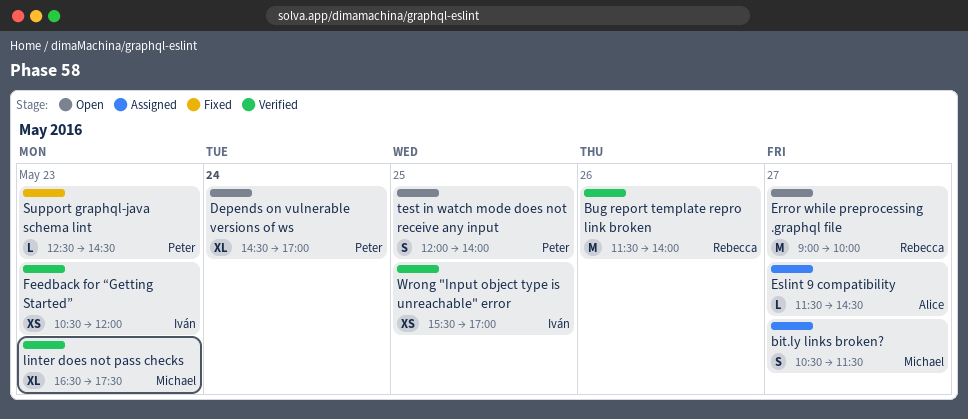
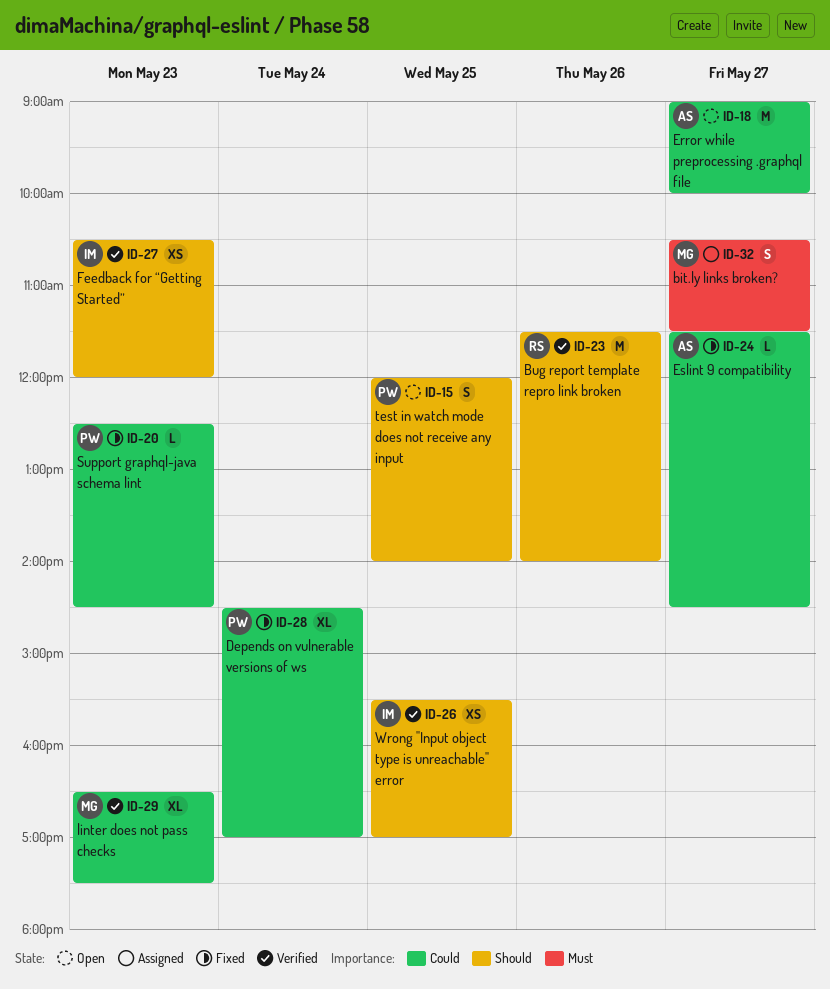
Depends on vulnerable versions of ws, status: Open -> Fixed
Error while preprocessing .graphql file, owner: Rebecca -> Alice
Eslint 9 compatibility, status: Assigned -> Fixed

